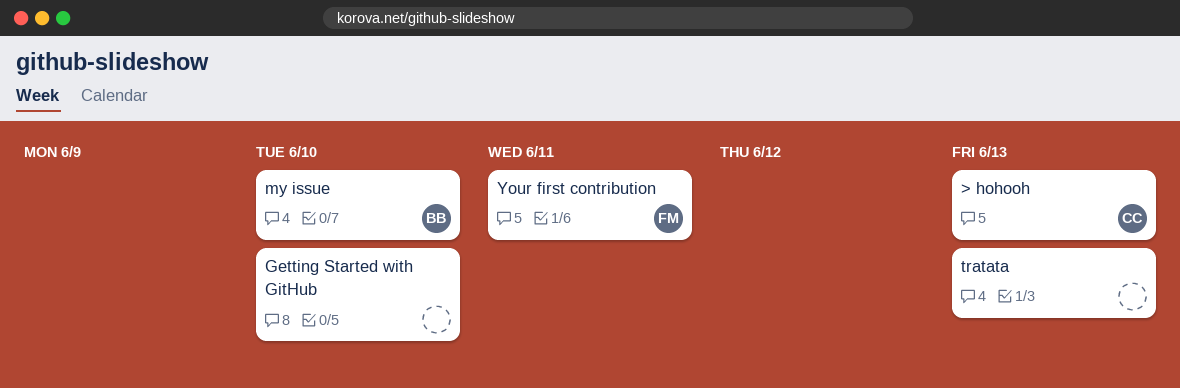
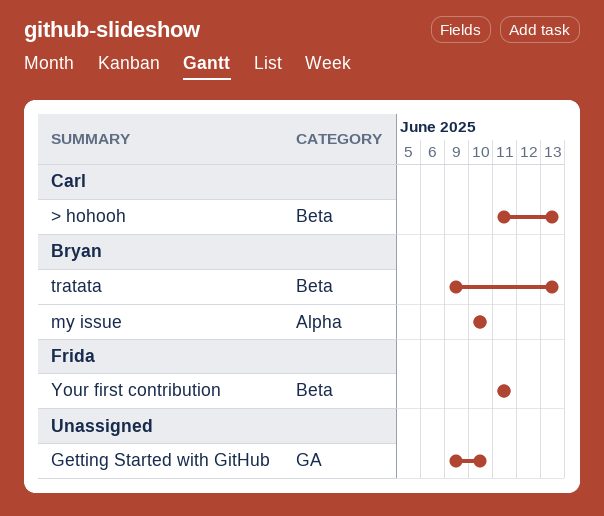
tratata, owner: none -> Bryan

